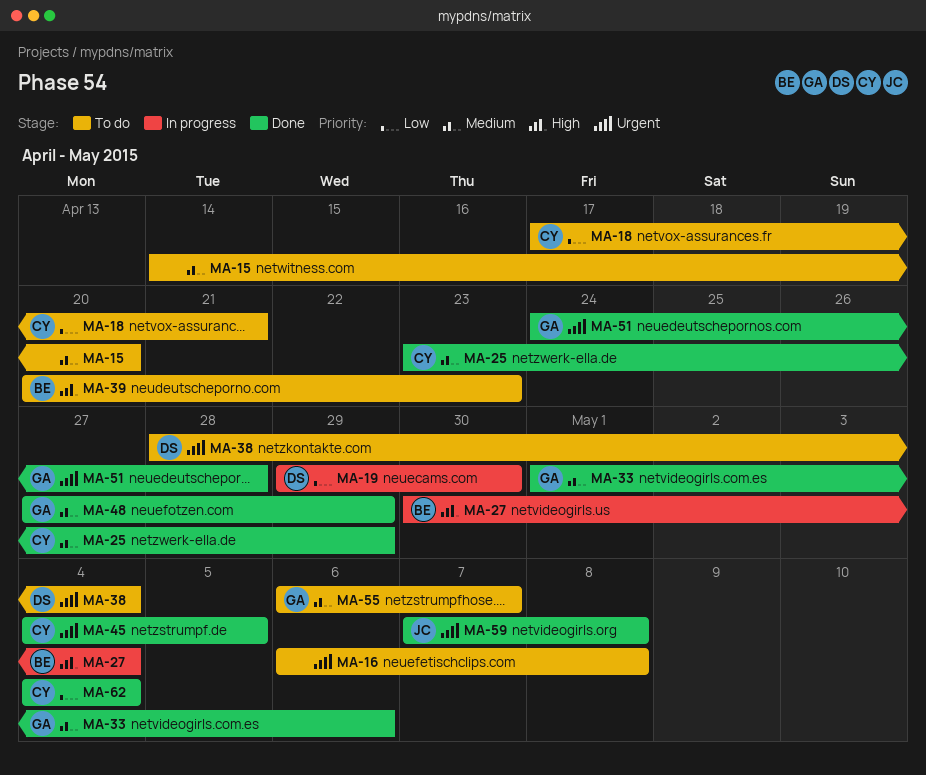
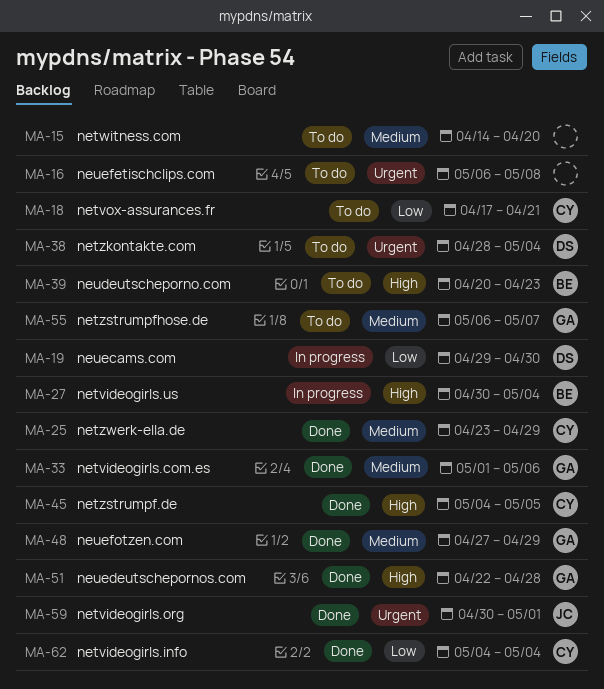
MA-45, priority: Urgent -> High
MA-51, priority: Urgent -> High
MA-51, start: Apr 24 -> Apr 22
MA-59, start: May 7 -> Apr 30
MA-59, due: May 8 -> May 1

